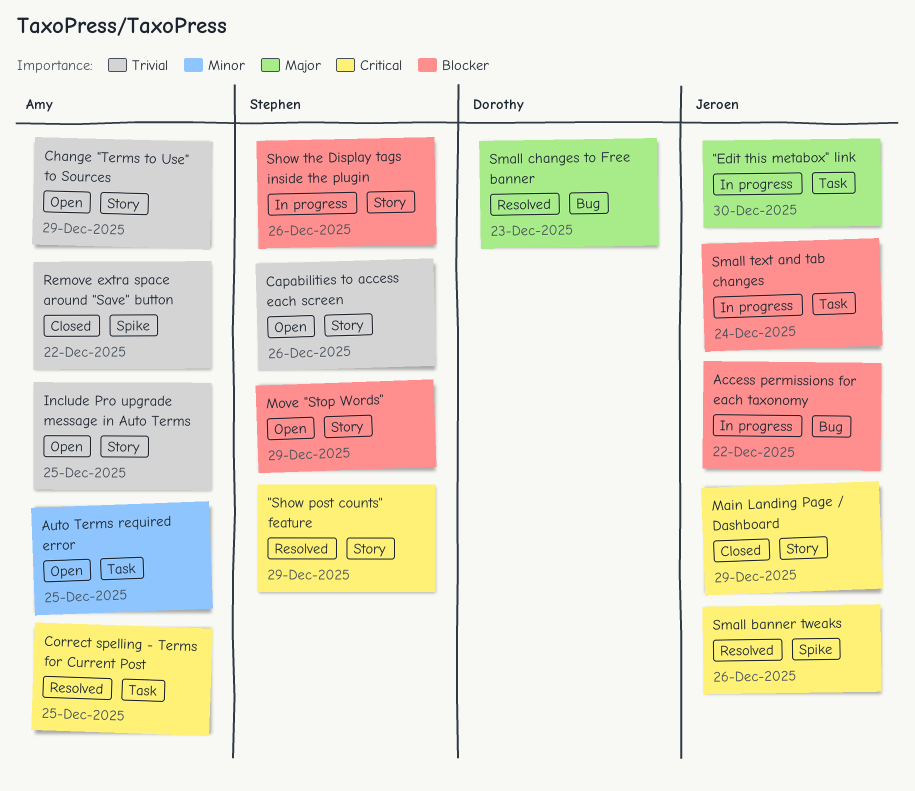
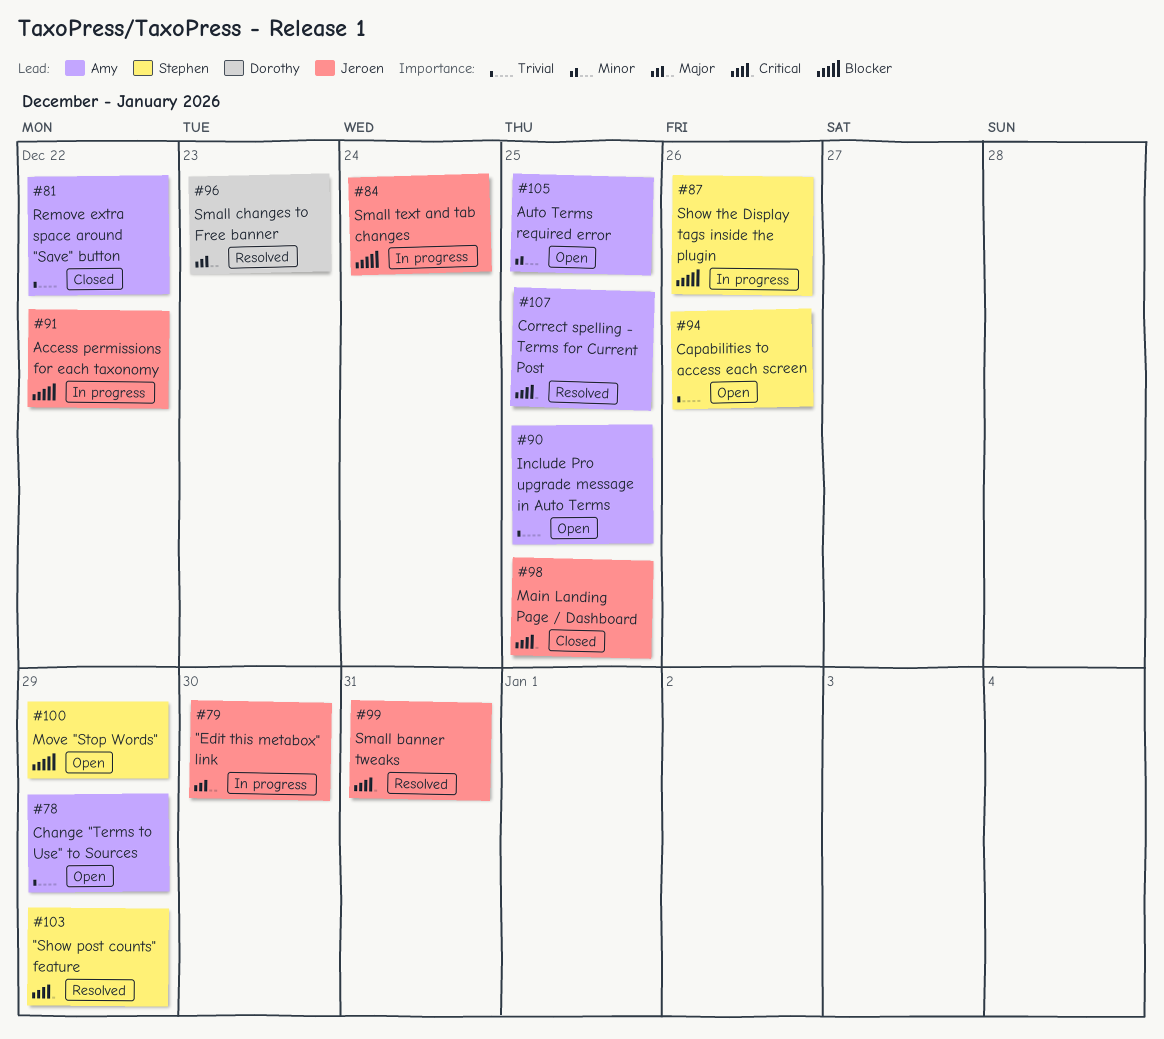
Main Landing Page / Dashboard, due: Dec 29 -> Dec 25
Small banner tweaks, due: Dec 26 -> Dec 31

